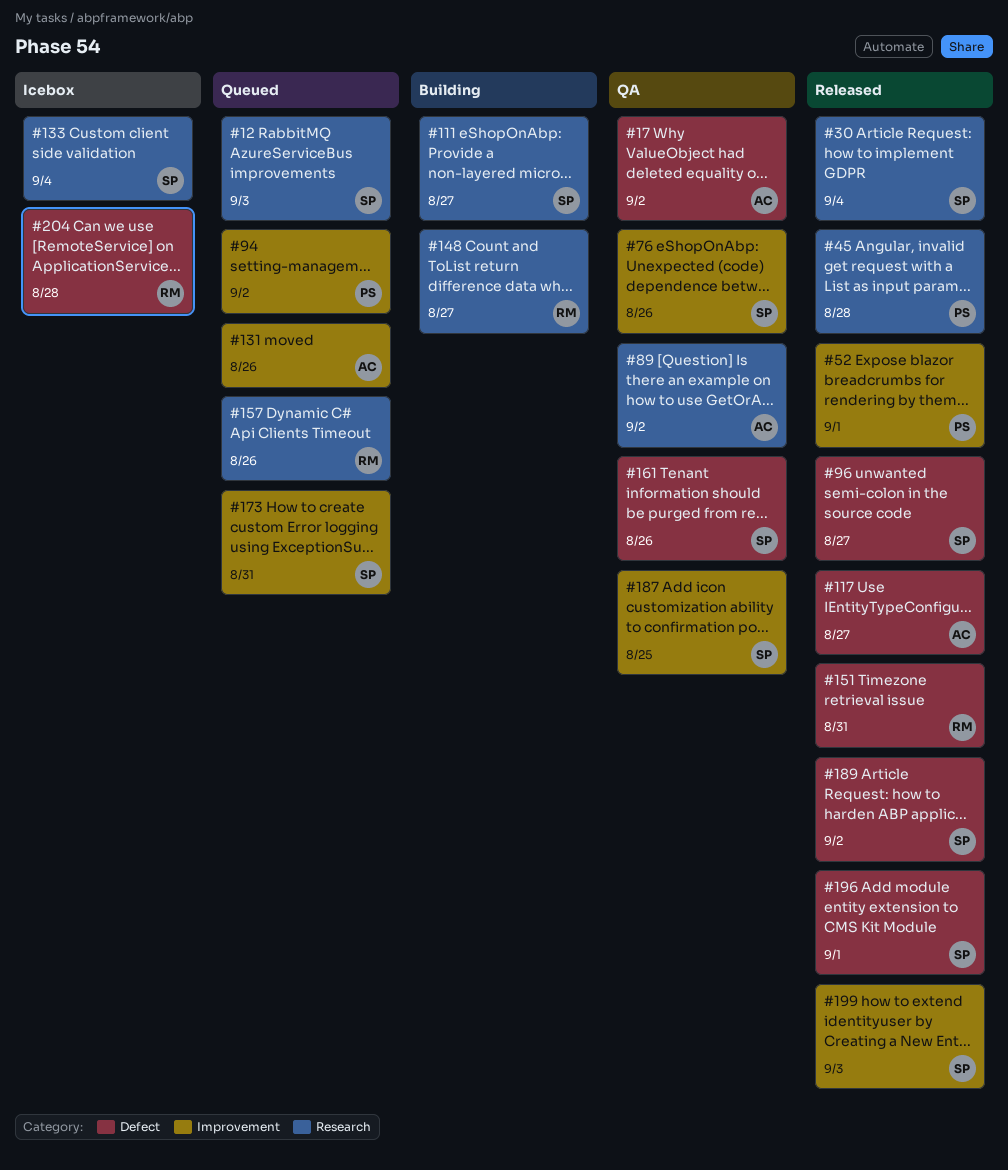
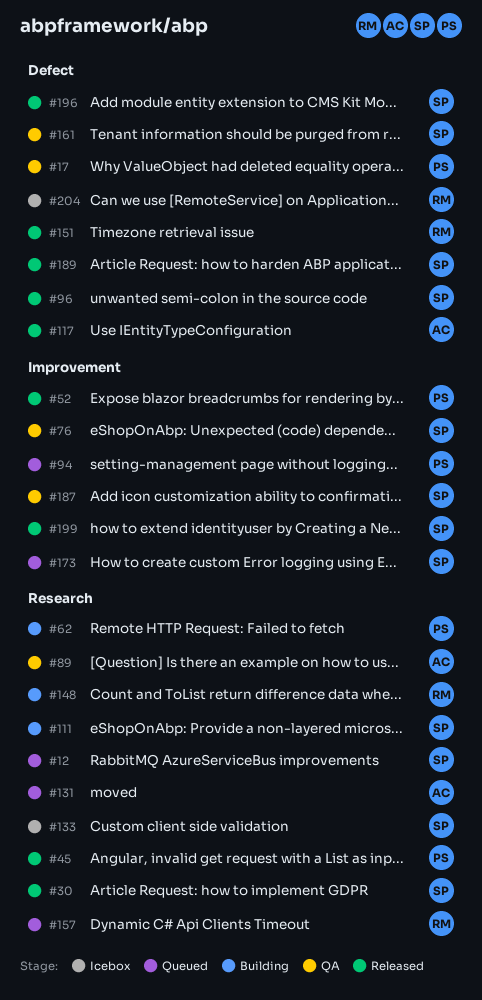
#17, owner: AC -> PS
#62: none -> present
#131, label: Improvement -> Research

